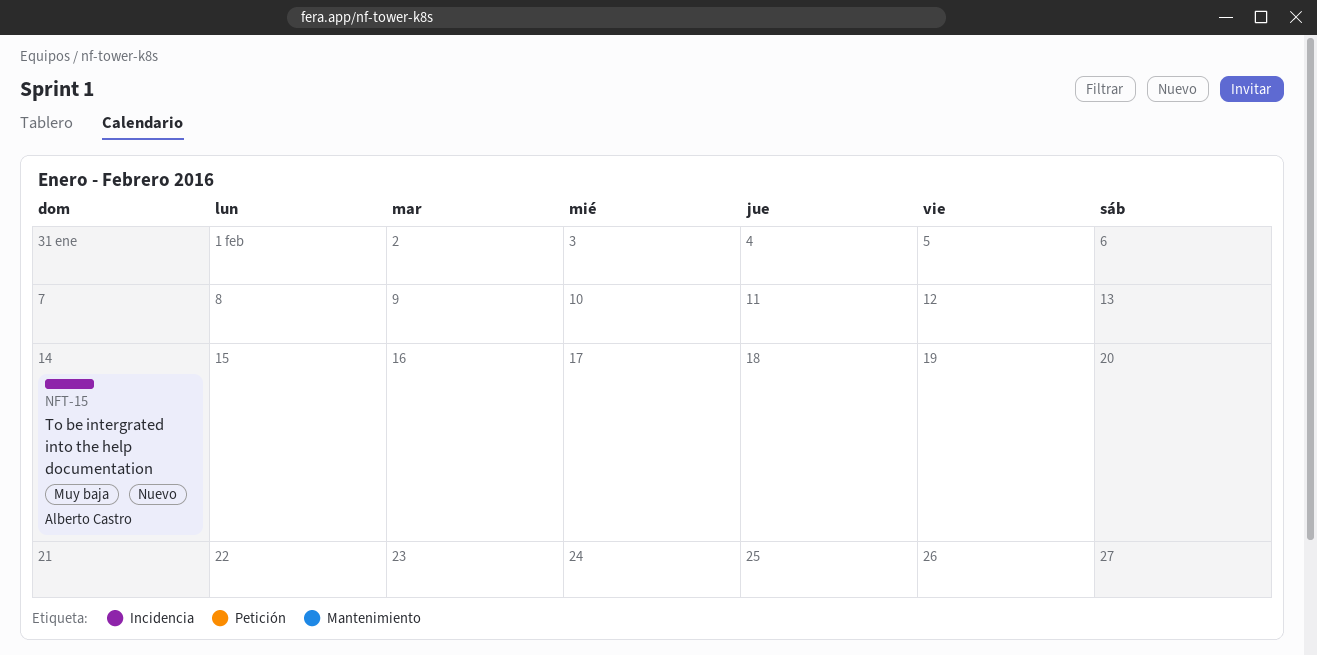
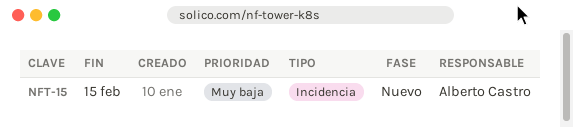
NFT-15, due: Feb 14 -> Feb 15

